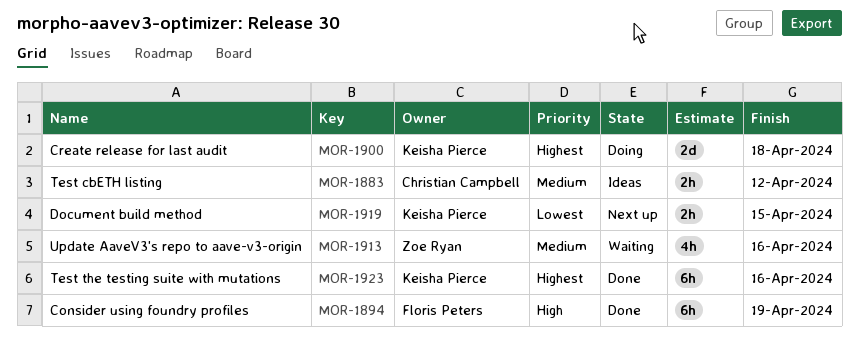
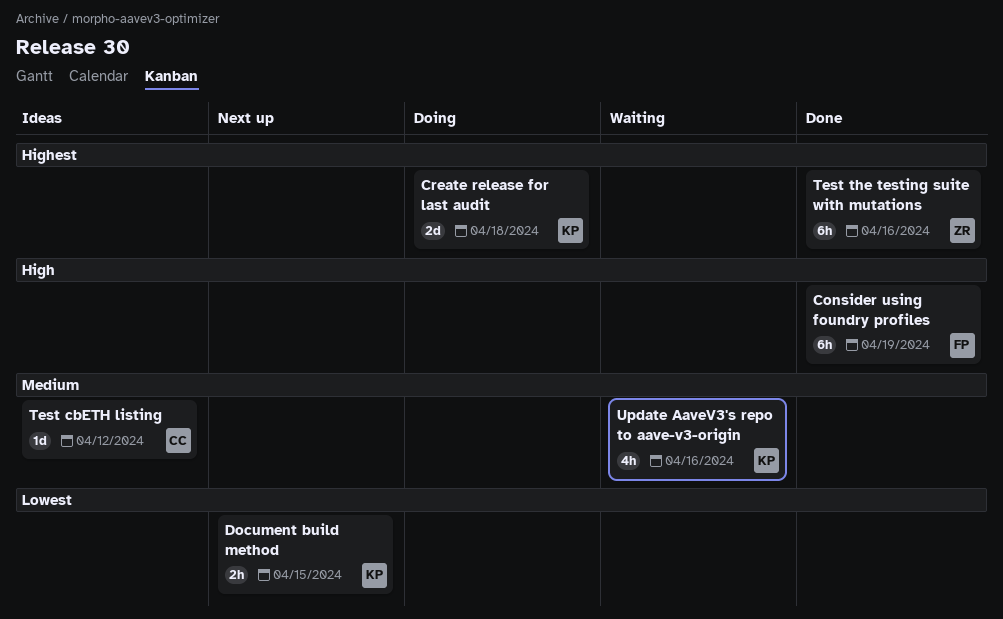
Test cbETH listing, estimate: 2h -> 1d
Test the testing suite with mutations, owner: Keisha Pierce -> Zoe Ryan
Update AaveV3's repo to aave-v3-origin, owner: Zoe Ryan -> Keisha Pierce

